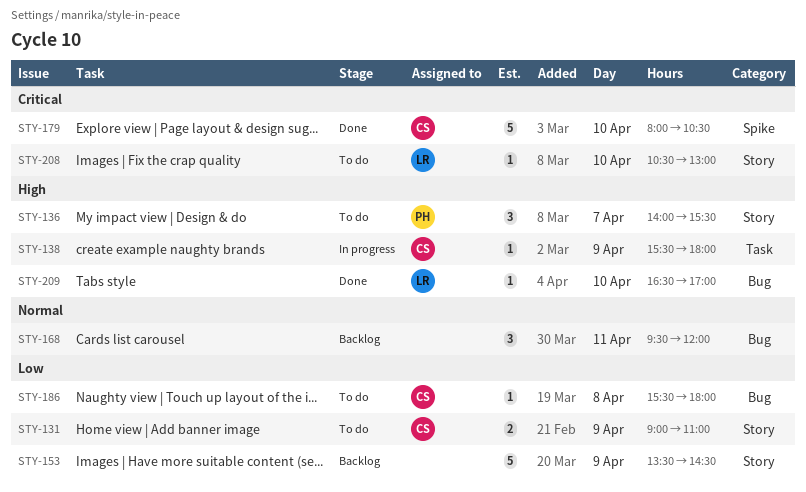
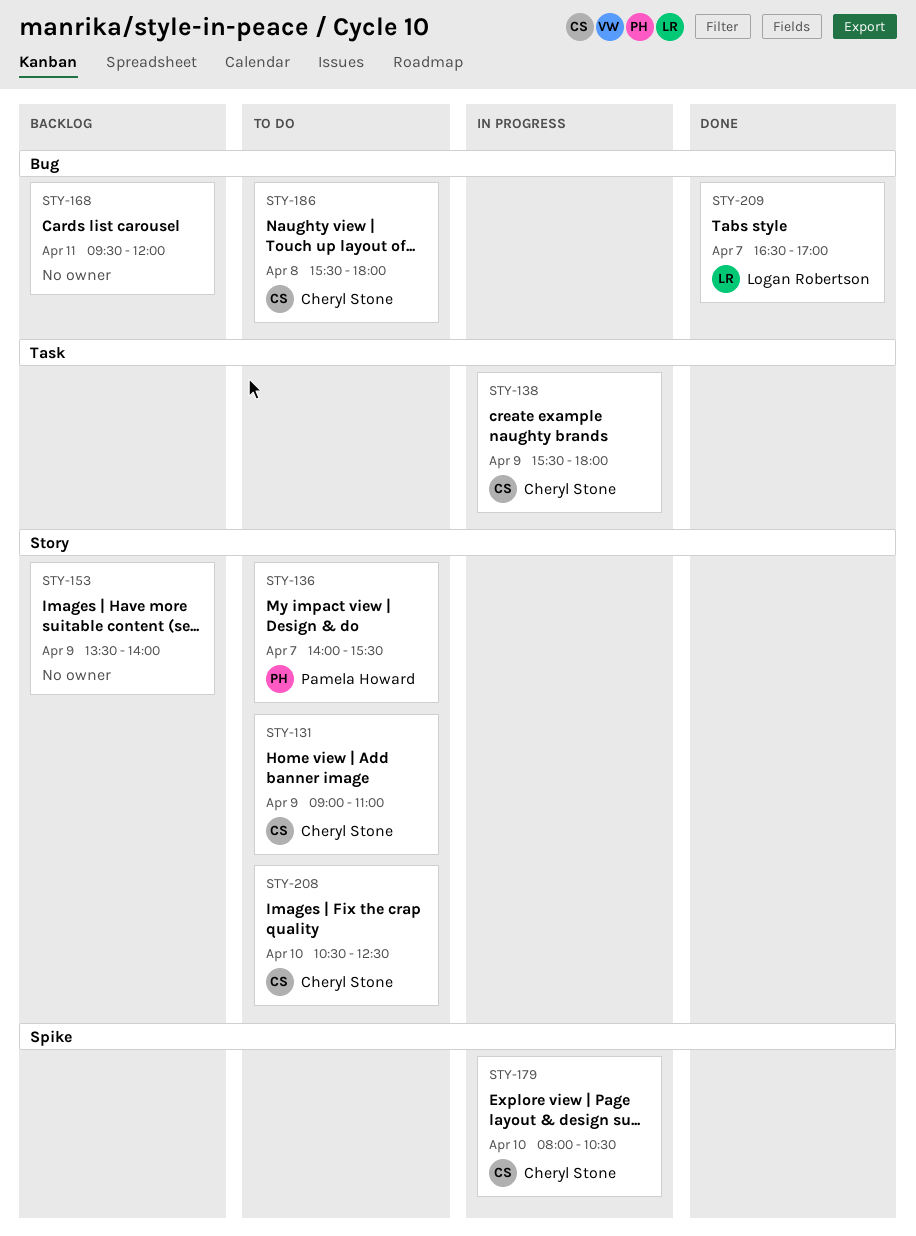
STY-153, ends: 14:30 -> 14:00
STY-179, status: Done -> In progress
STY-208, owner: Logan Robertson -> Cheryl Stone
STY-208, ends: 13:00 -> 12:30
STY-209, day: Apr 10 -> Apr 7

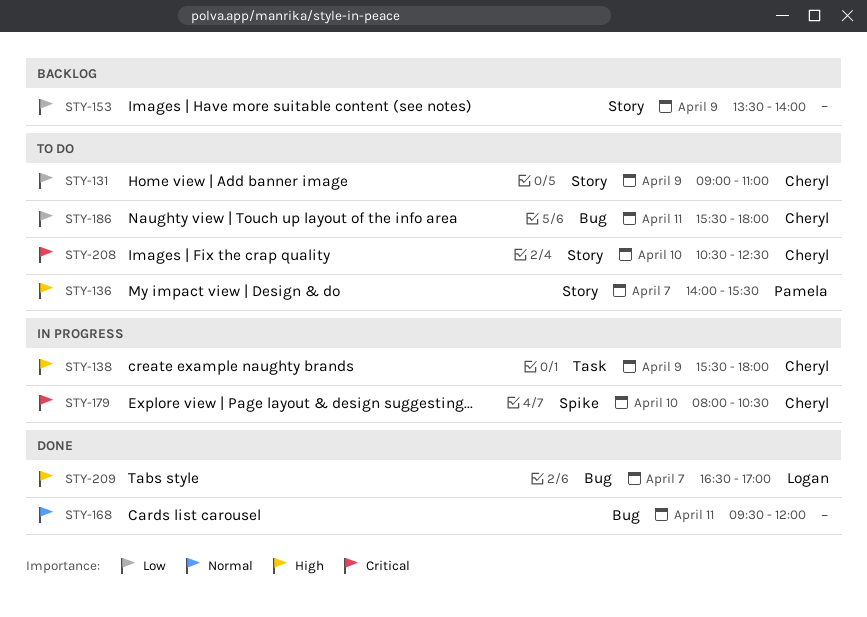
STY-168, status: Backlog -> Done
STY-186, day: Apr 8 -> Apr 11

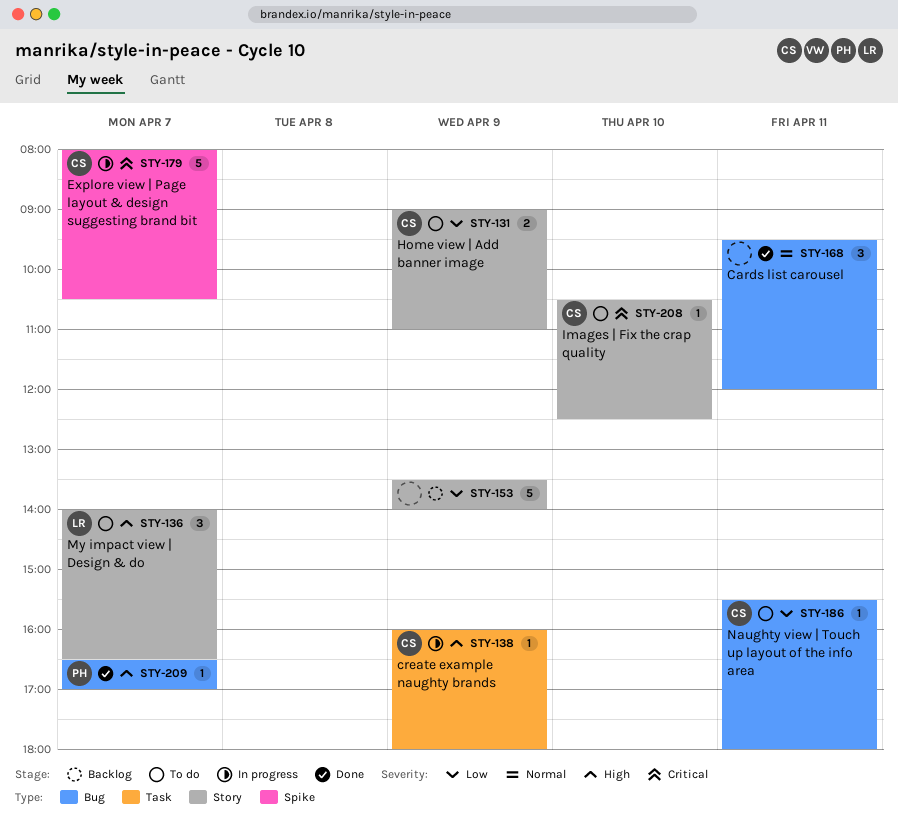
STY-136, owner: Pamela -> Logan
STY-136, ends: 15:30 -> 16:30
STY-138, begins: 15:30 -> 16:00
STY-179, day: Apr 10 -> Apr 7
STY-209, owner: Logan -> Pamela

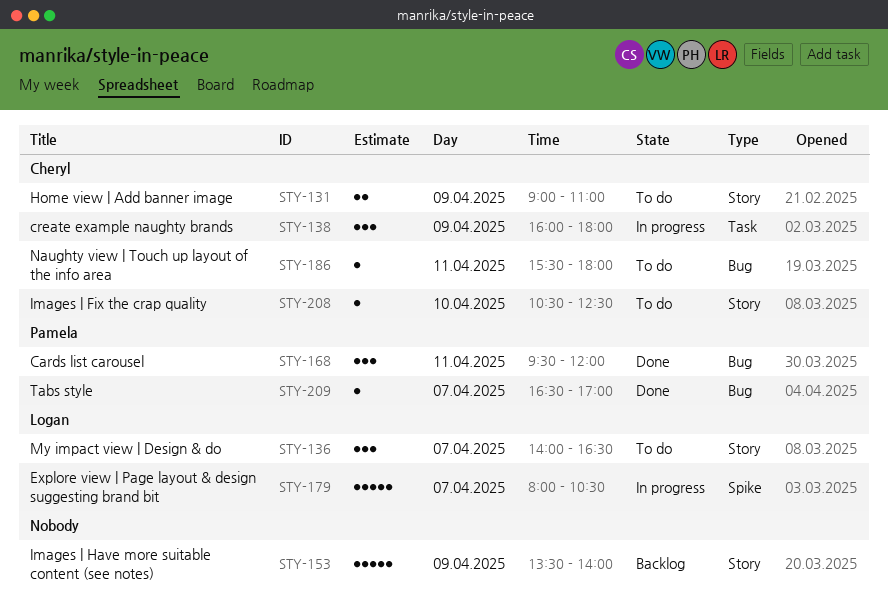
STY-138, estimate: 1 -> 3
STY-168, owner: none -> Pamela
STY-179, owner: Cheryl -> Logan

